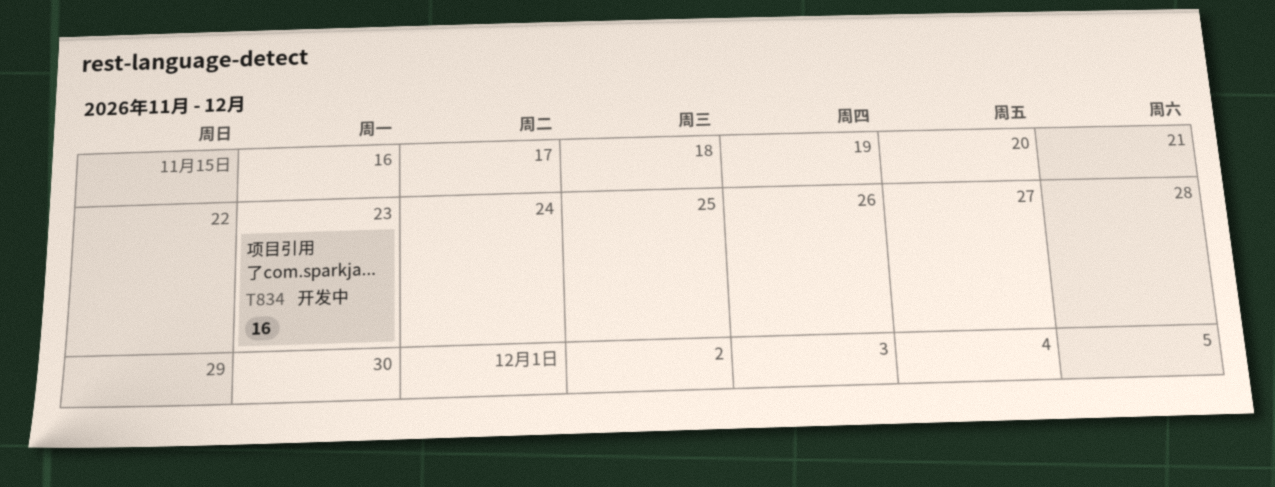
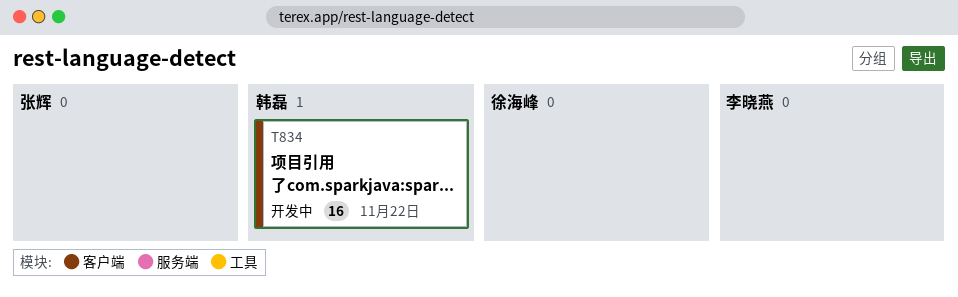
T834, due: Nov 23 -> Nov 22

